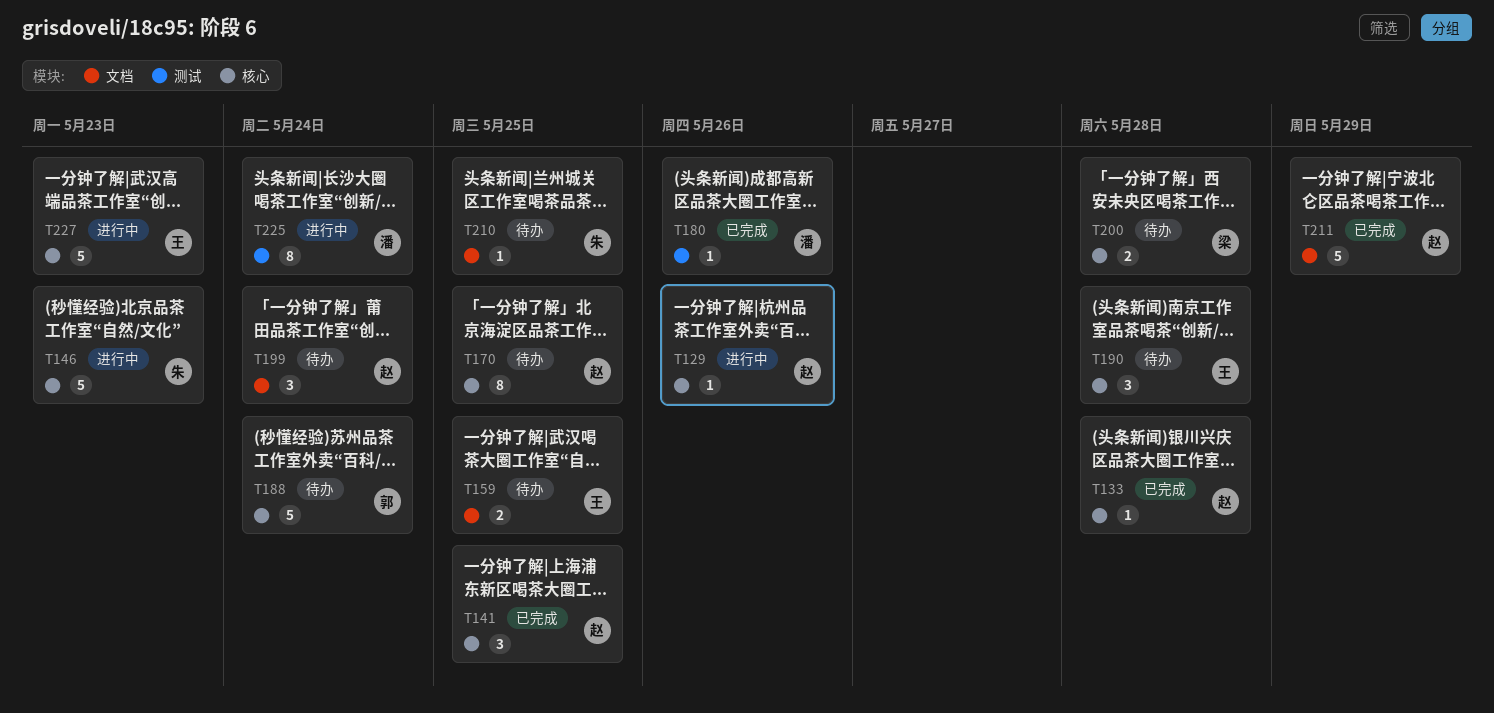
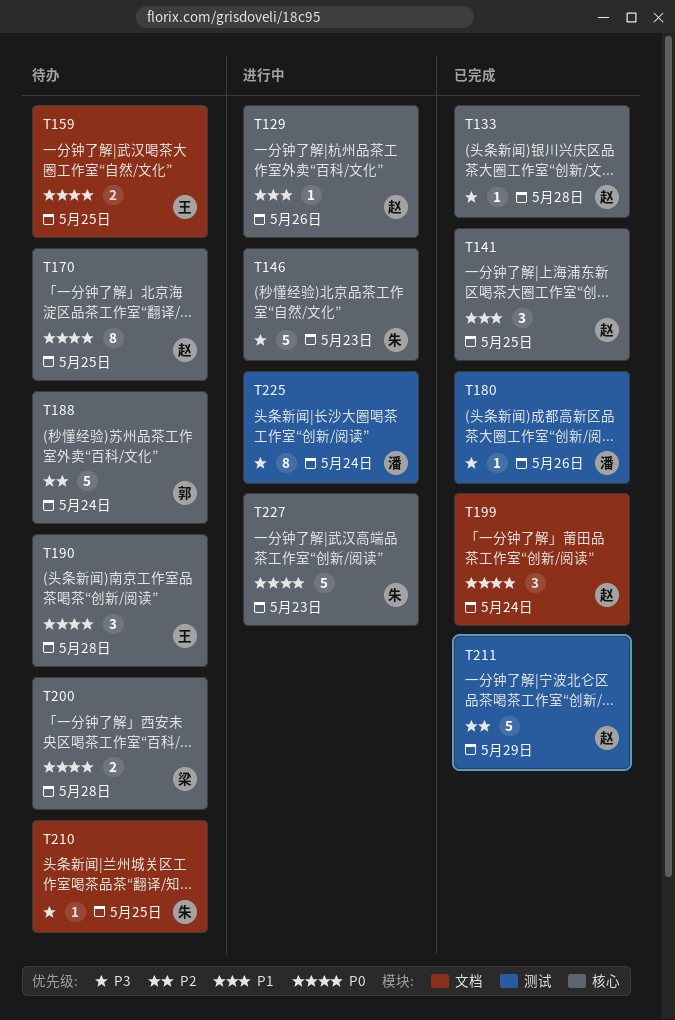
T199, status: 待办 -> 已完成
T211, label: 文档 -> 测试
T227, owner: 王 -> 朱

